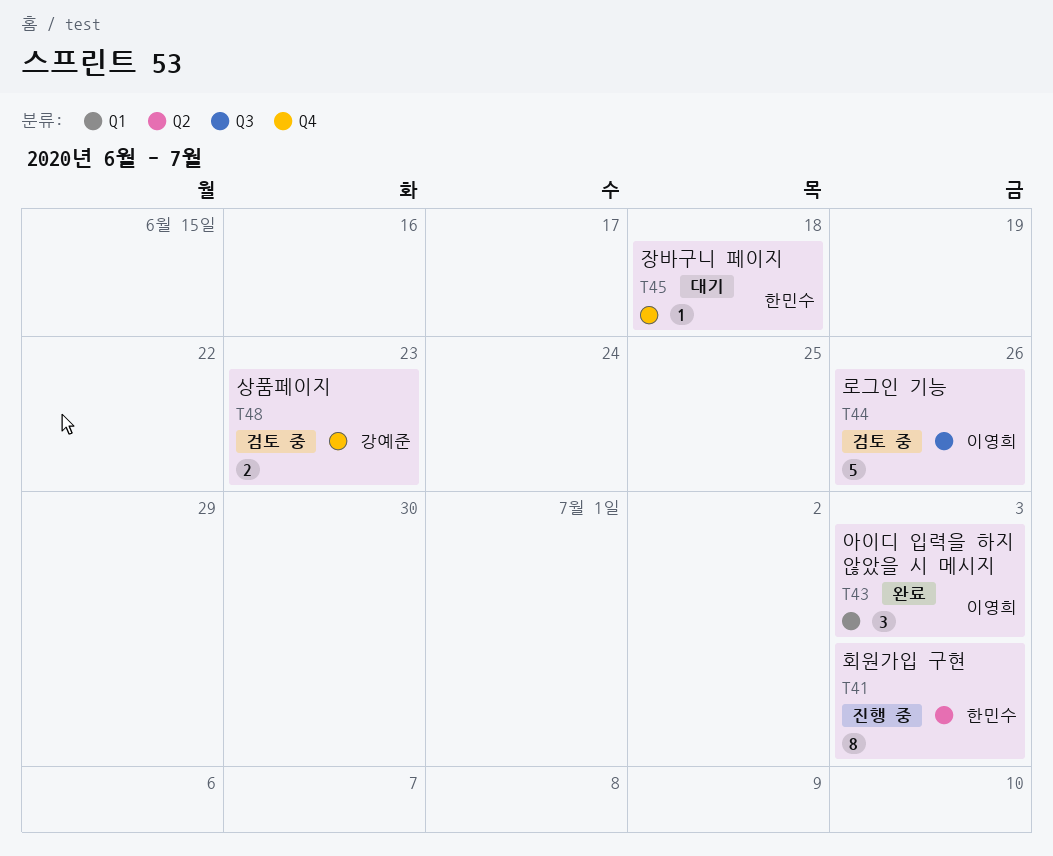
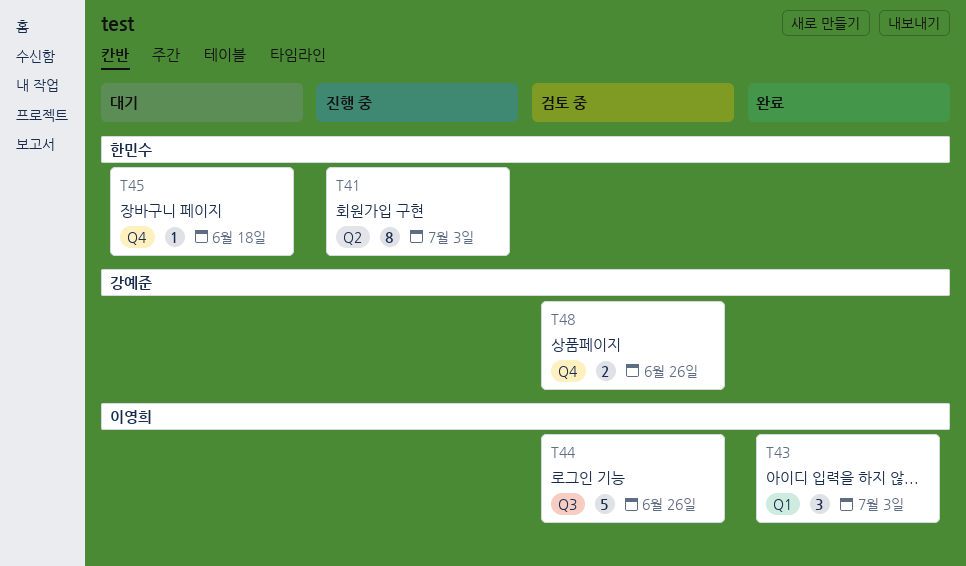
T48, due: Jun 23 -> Jun 26

